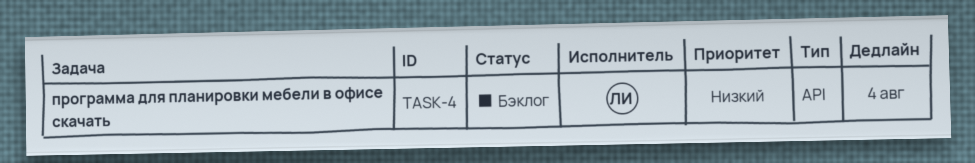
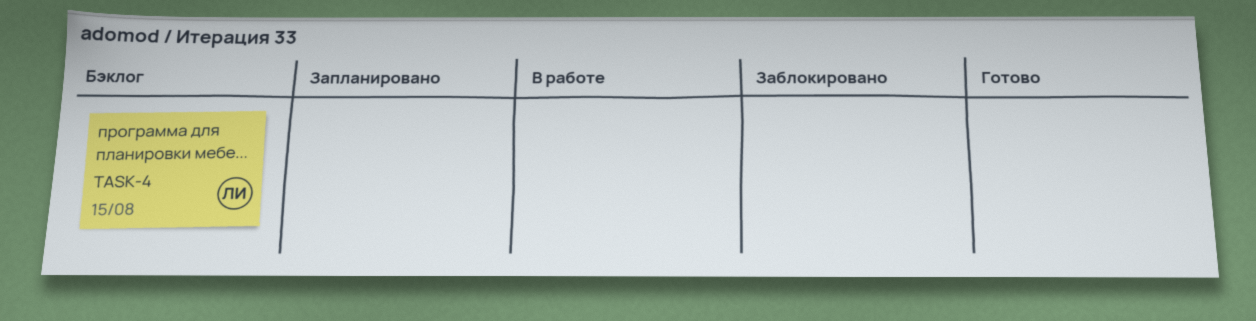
TASK-4, due: Aug 4 -> Aug 15

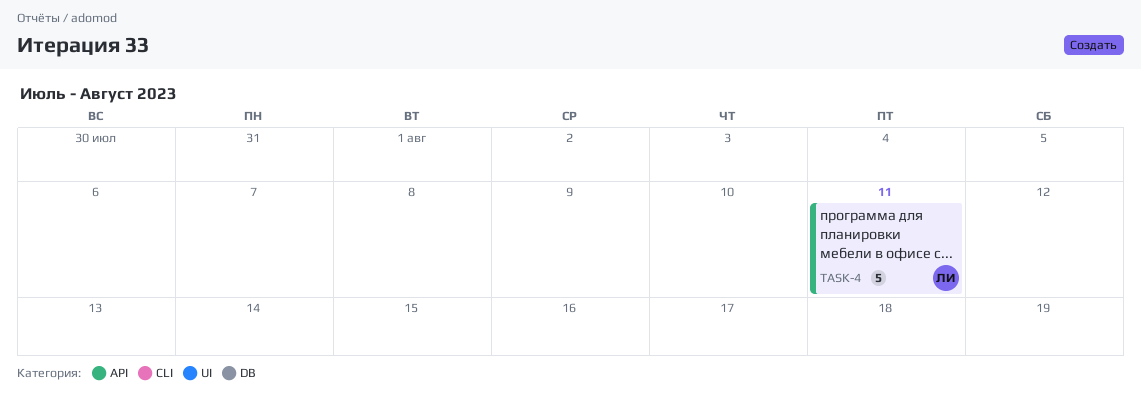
TASK-4, due: Aug 15 -> Aug 11

